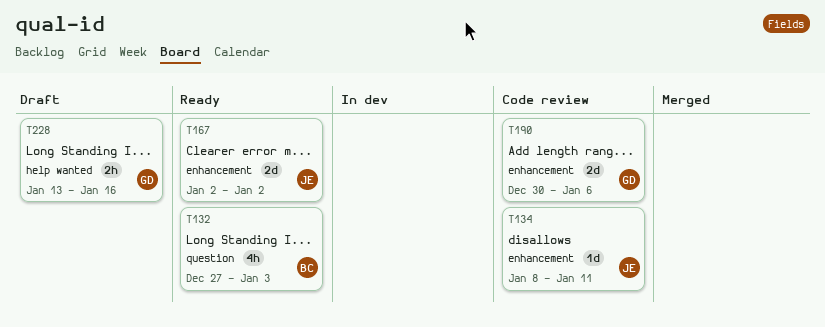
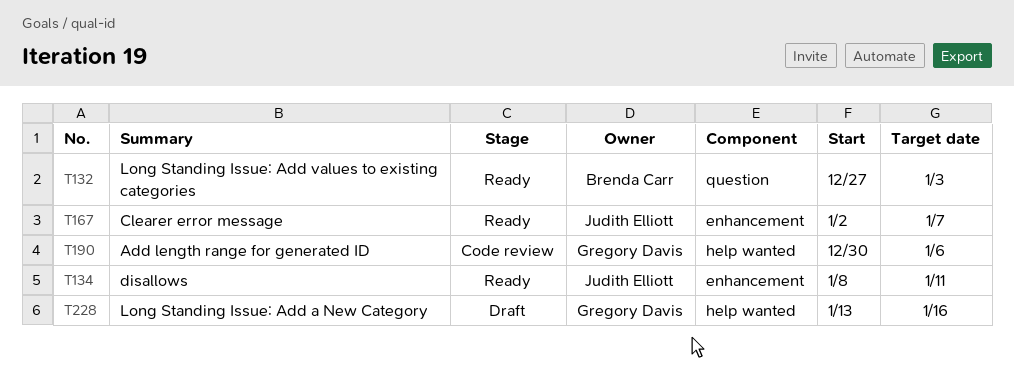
T134, status: Code review -> Ready
T167, due: Jan 2 -> Jan 7
T190, label: enhancement -> help wanted

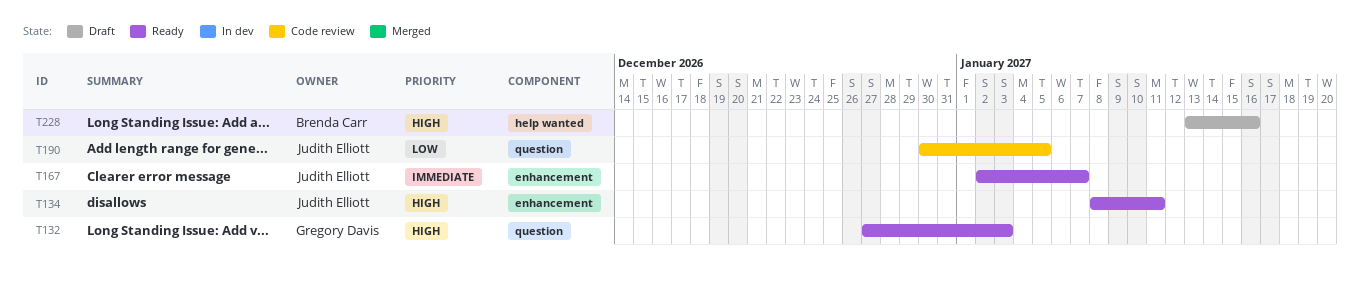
T132, owner: Brenda Carr -> Gregory Davis
T190, owner: Gregory Davis -> Judith Elliott
T190, label: help wanted -> question
T190, due: Jan 6 -> Jan 5
T228, owner: Gregory Davis -> Brenda Carr

